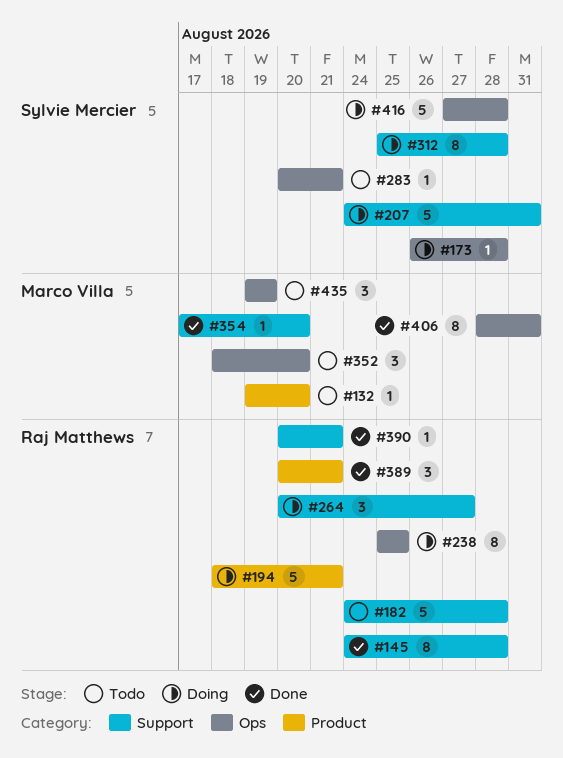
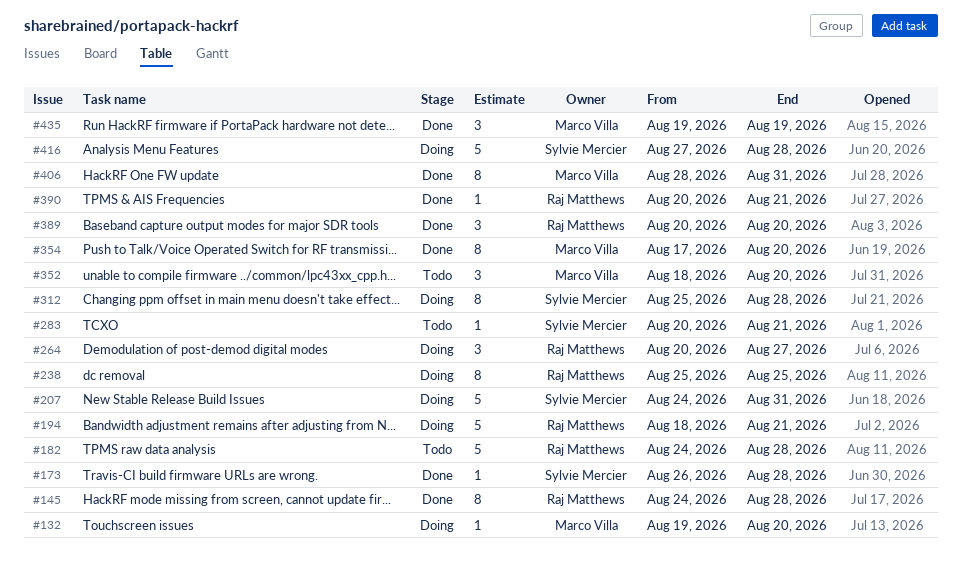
#132, status: Todo -> Doing
#173, status: Doing -> Done
#354, estimate: 1 -> 8
#389, due: Aug 21 -> Aug 20
#435, status: Todo -> Done

